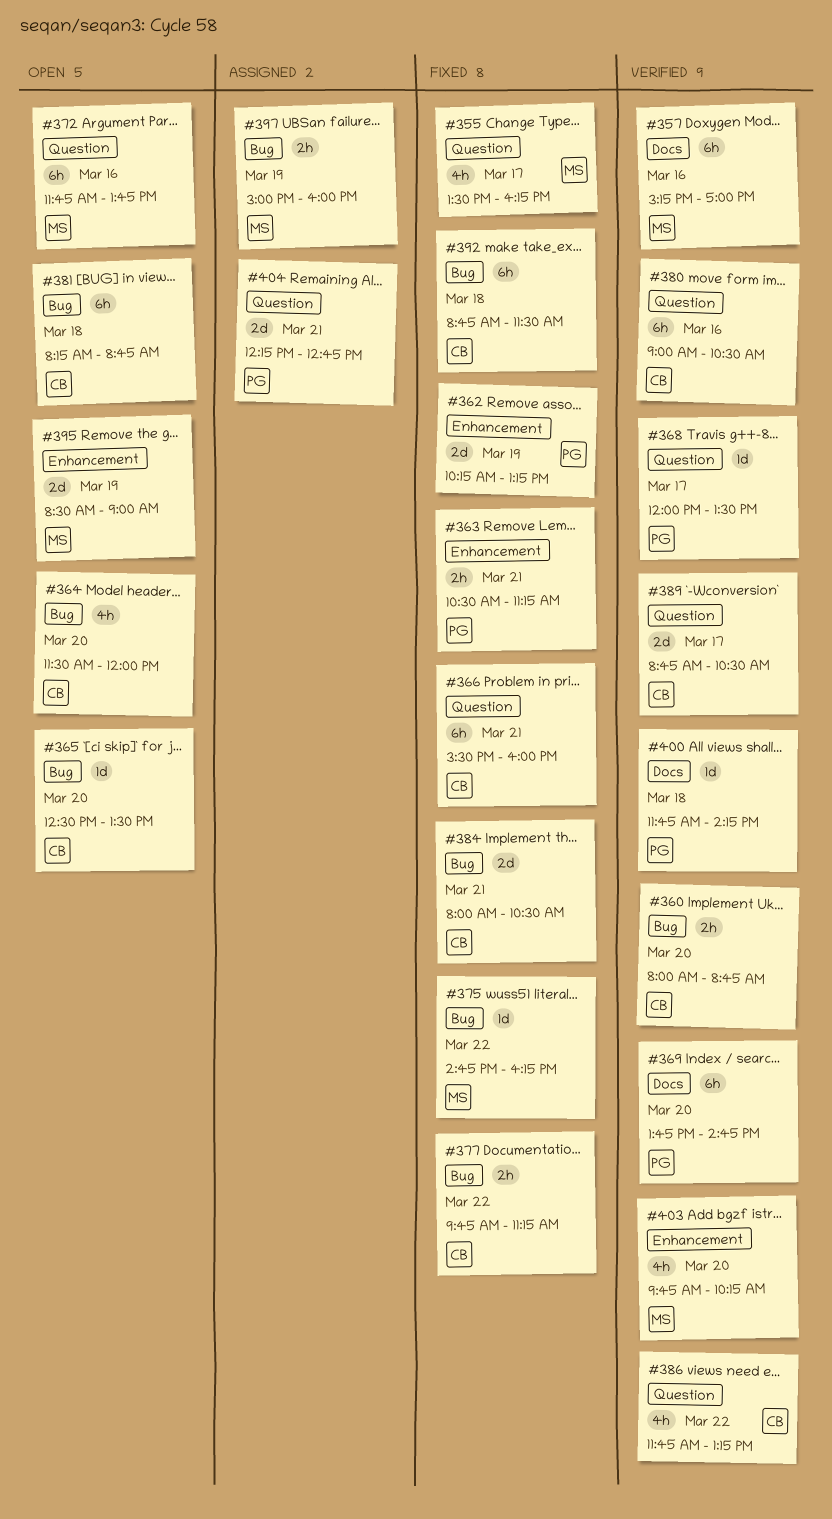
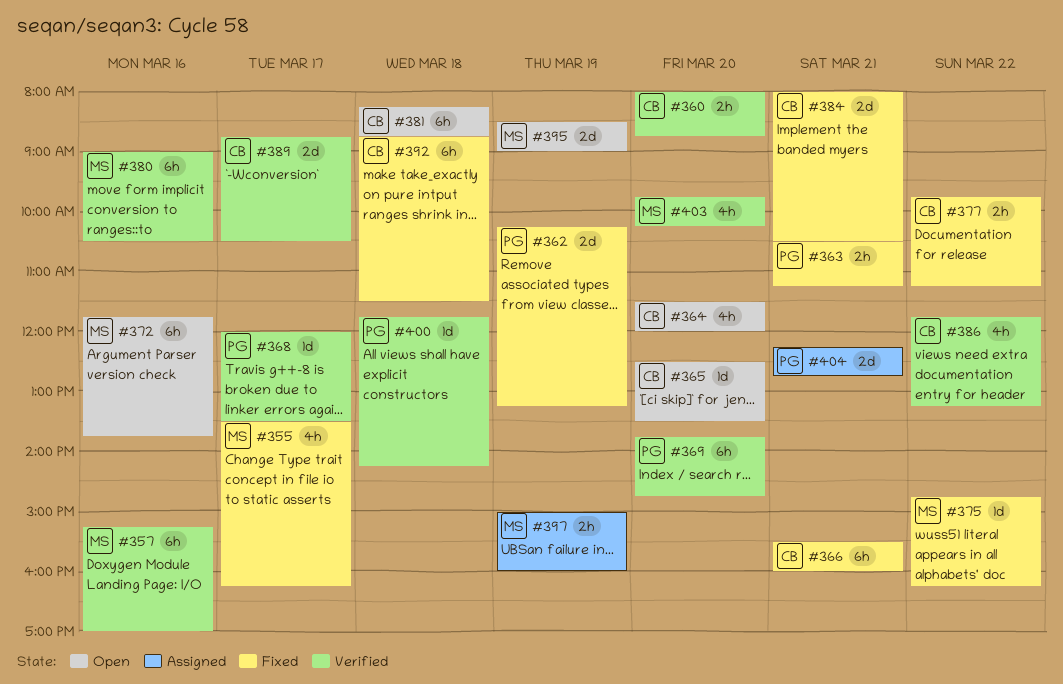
#380, owner: CB -> MS

